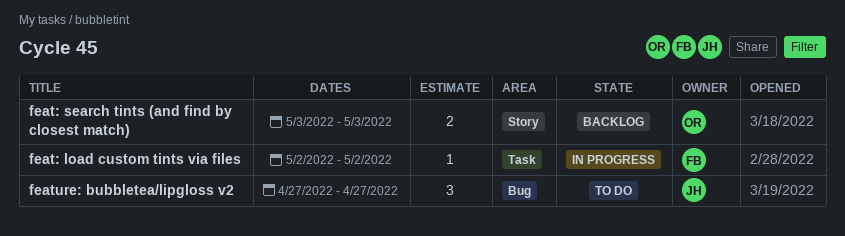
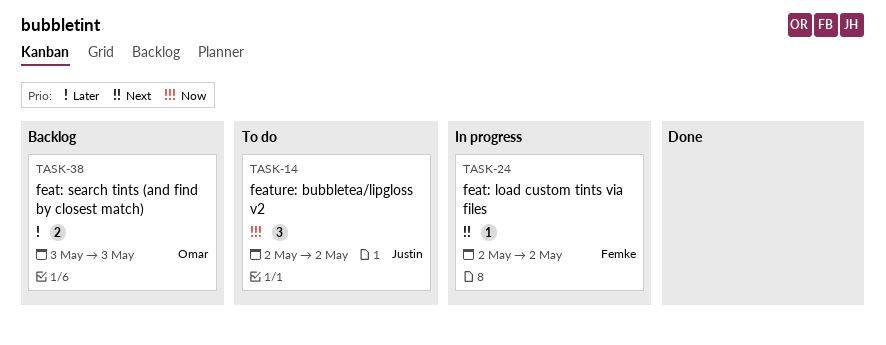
feature: bubbletea/lipgloss v2, start: Apr 27 -> May 2
feature: bubbletea/lipgloss v2, due: Apr 27 -> May 2

